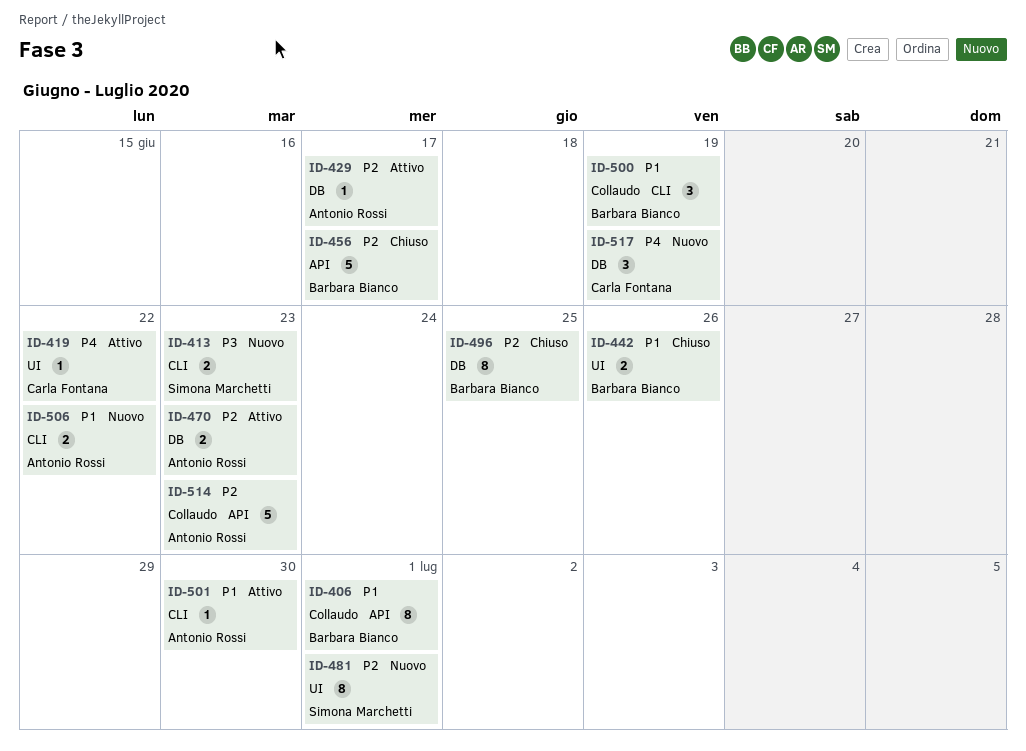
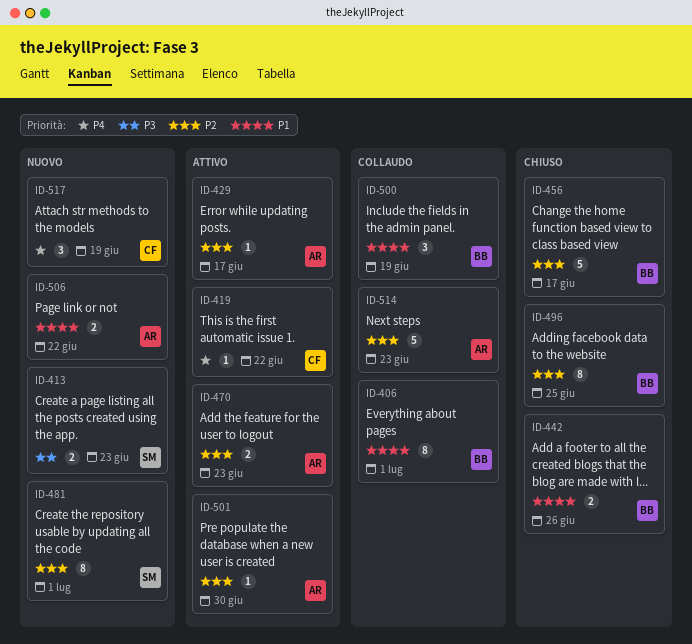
ID-501, priority: P1 -> P2

